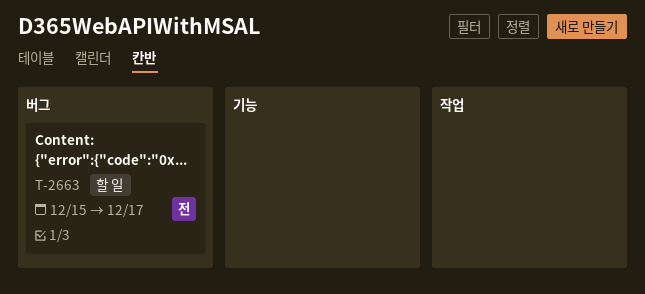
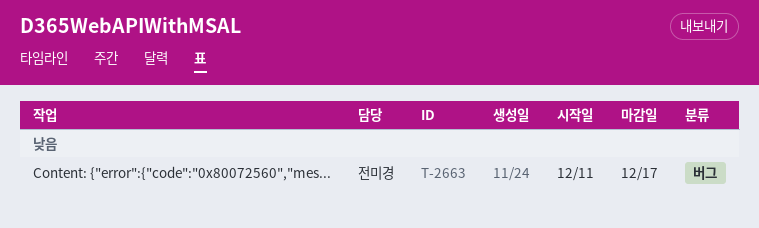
T-2663, start: Dec 15 -> Dec 11

